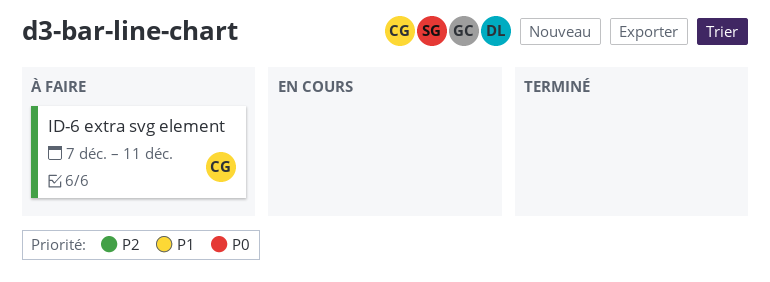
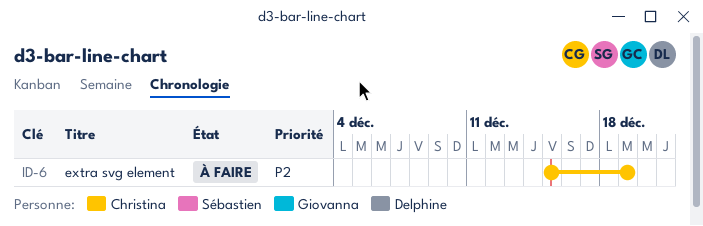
ID-6, start: Dec 7 -> Dec 15
ID-6, due: Dec 11 -> Dec 19

